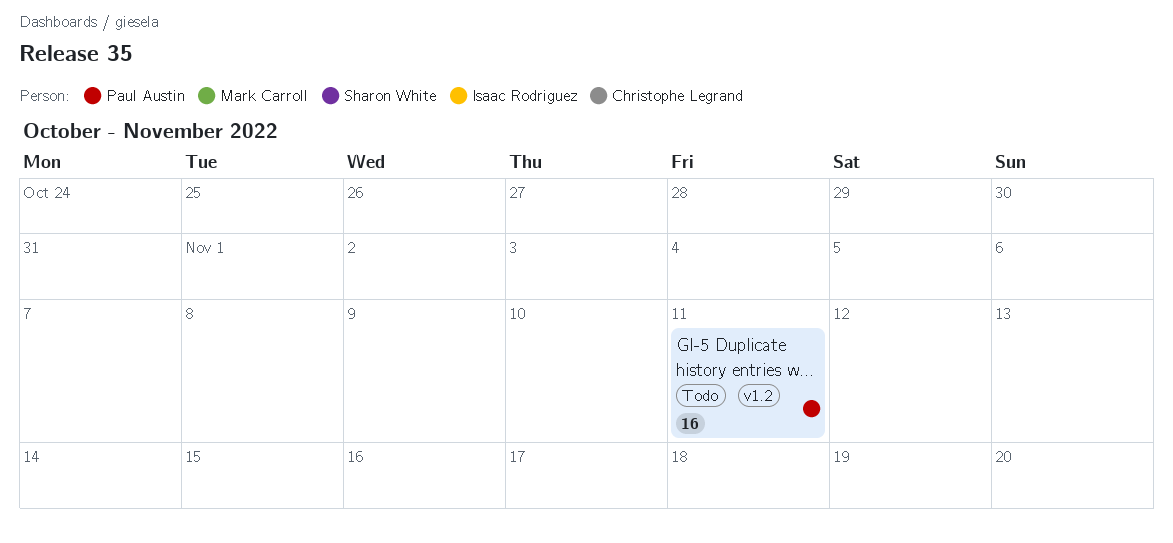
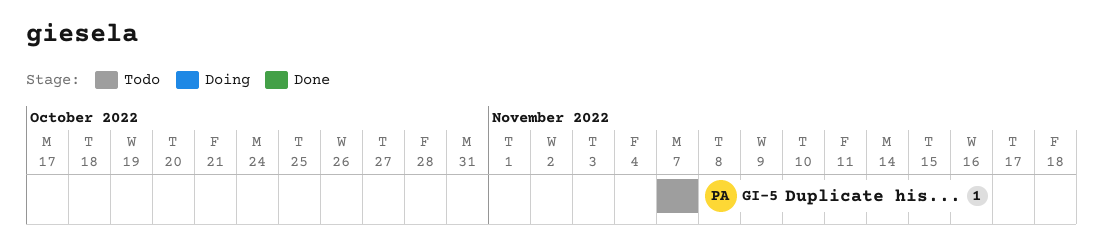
GI-5, estimate: 16 -> 1
GI-5, due: Nov 11 -> Nov 7

